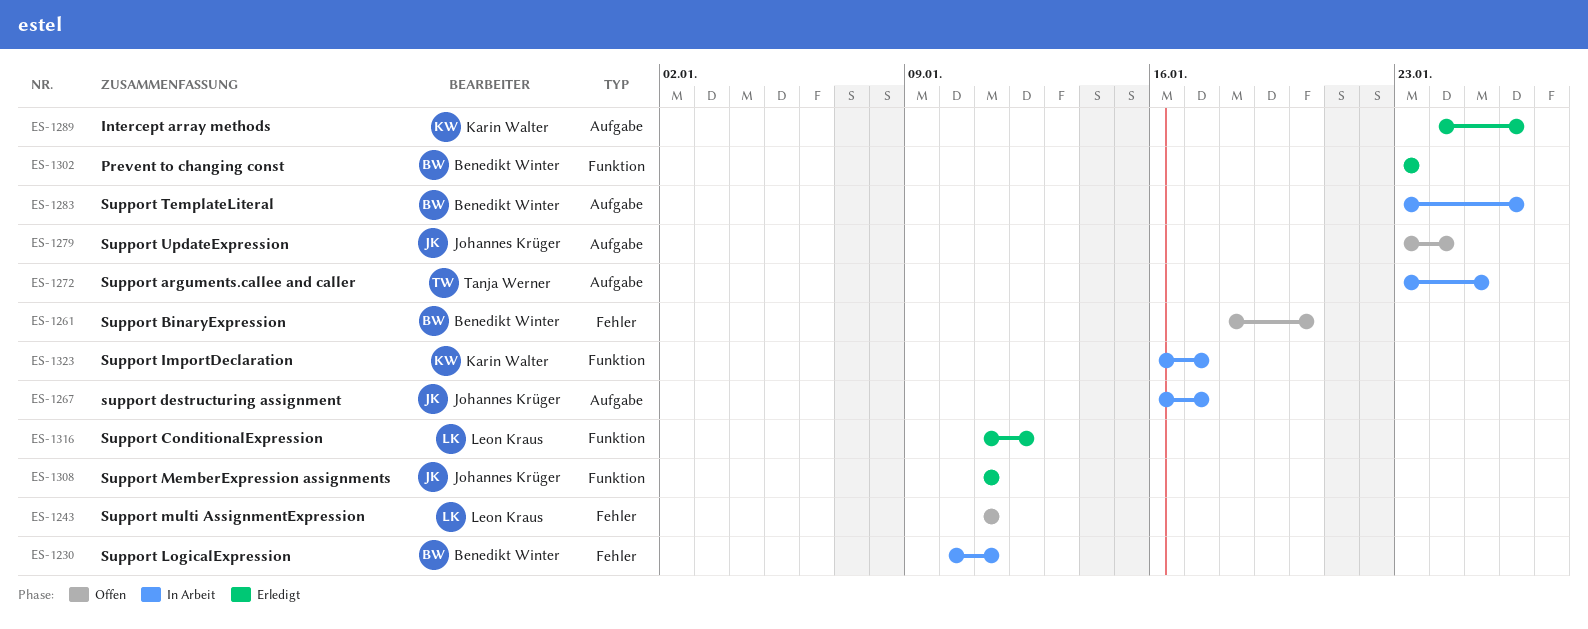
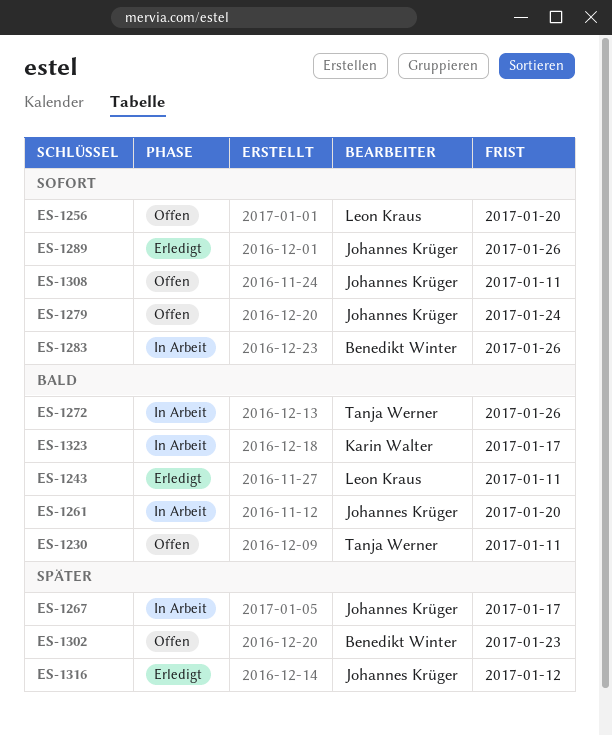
ES-1230, status: In Arbeit -> Offen
ES-1230, owner: Benedikt Winter -> Tanja Werner
ES-1243, status: Offen -> Erledigt
ES-1256: none -> present
ES-1261, status: Offen -> In Arbeit
ES-1261, owner: Benedikt Winter -> Johannes Krüger
ES-1272, due: Jan 25 -> Jan 26
ES-1289, owner: Karin Walter -> Johannes Krüger
ES-1302, status: Erledigt -> Offen
ES-1308, status: Erledigt -> Offen
ES-1316, owner: Leon Kraus -> Johannes Krüger

